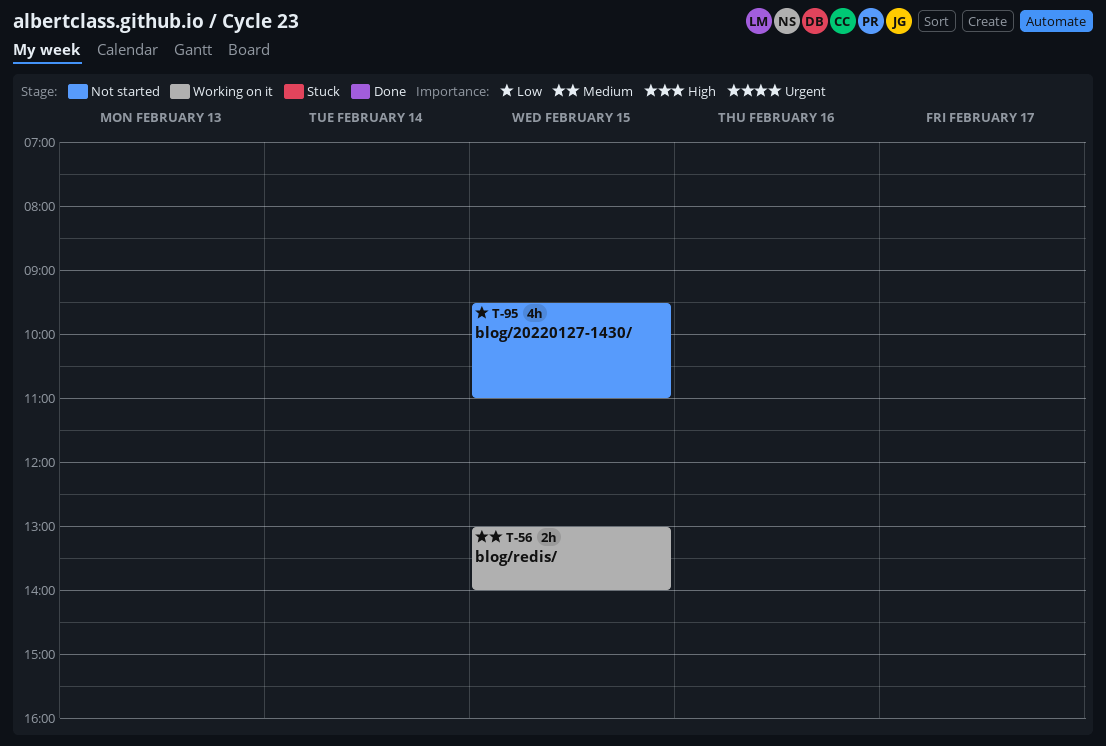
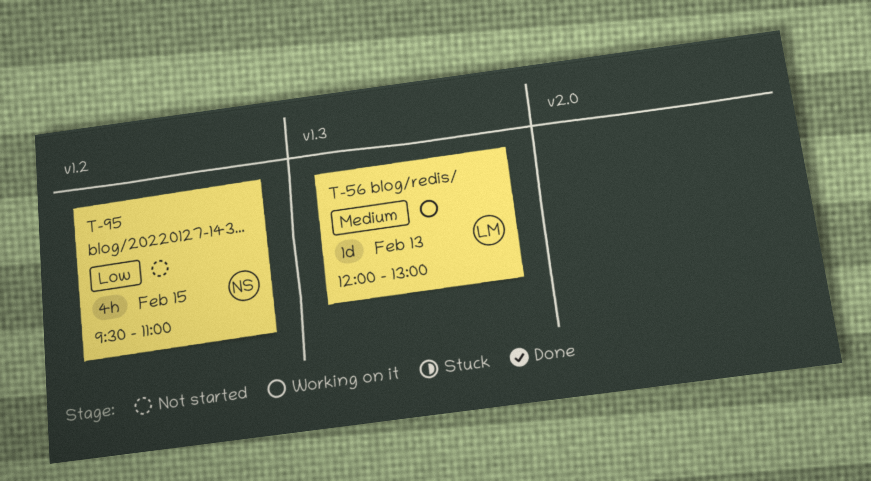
T-56, estimate: 2h -> 1d
T-56, day: Feb 15 -> Feb 13
T-56, begins: 13:00 -> 12:00
T-56, ends: 14:00 -> 13:00

